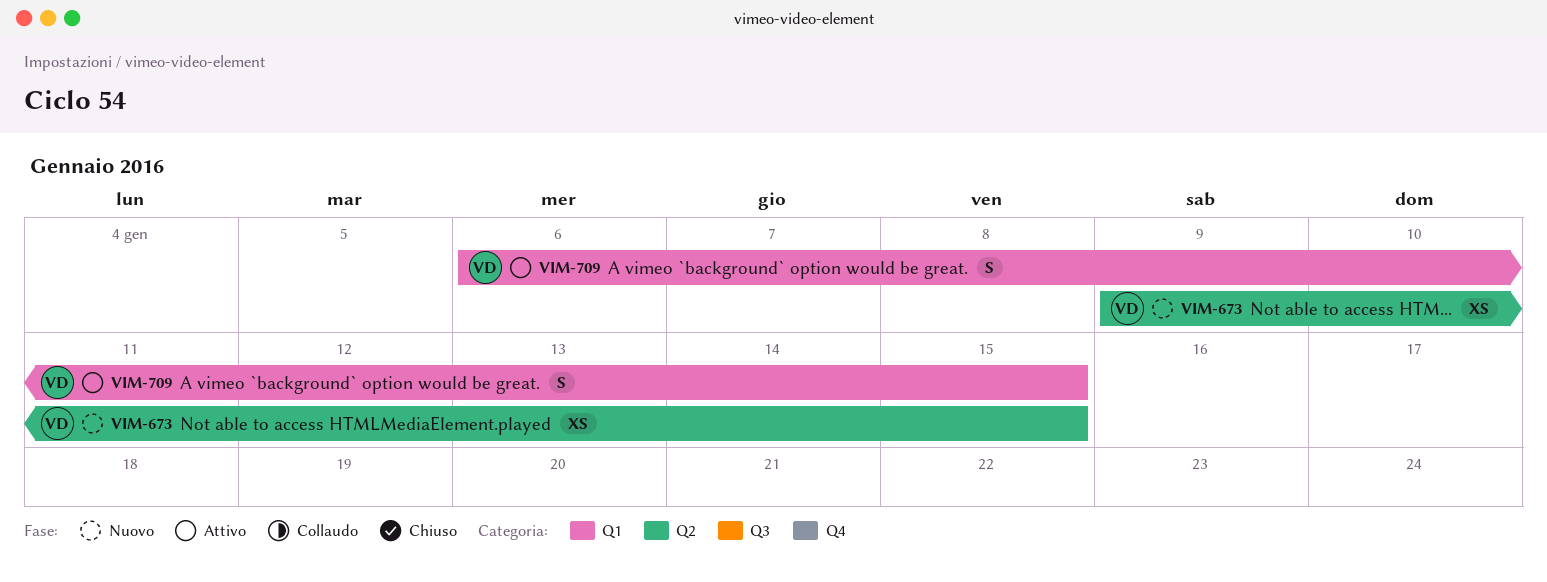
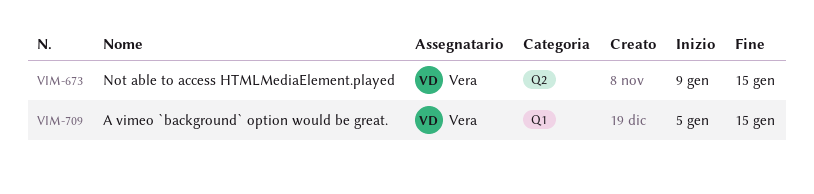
VIM-709, start: Jan 6 -> Jan 5

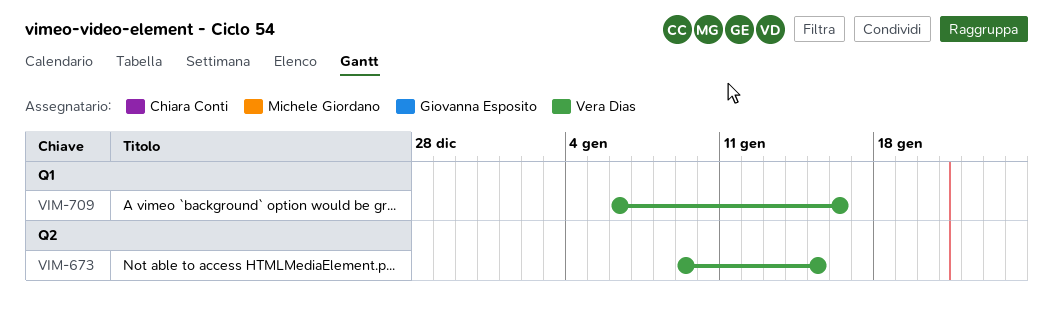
VIM-709, start: Jan 5 -> Jan 6
VIM-709, due: Jan 15 -> Jan 16

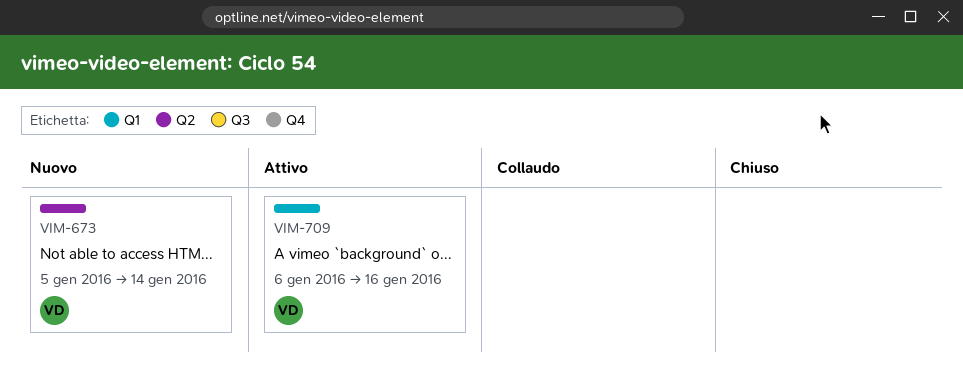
VIM-673, start: Jan 9 -> Jan 5
VIM-673, due: Jan 15 -> Jan 14

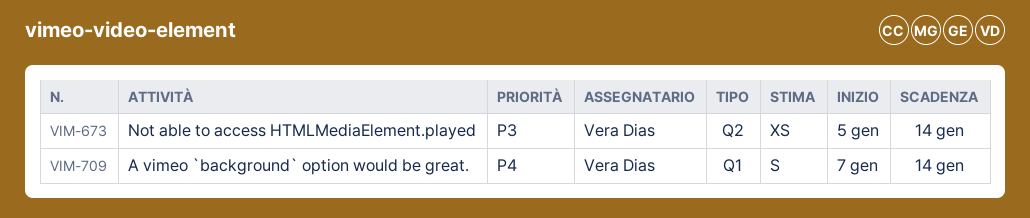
VIM-709, start: Jan 6 -> Jan 7
VIM-709, due: Jan 16 -> Jan 14

